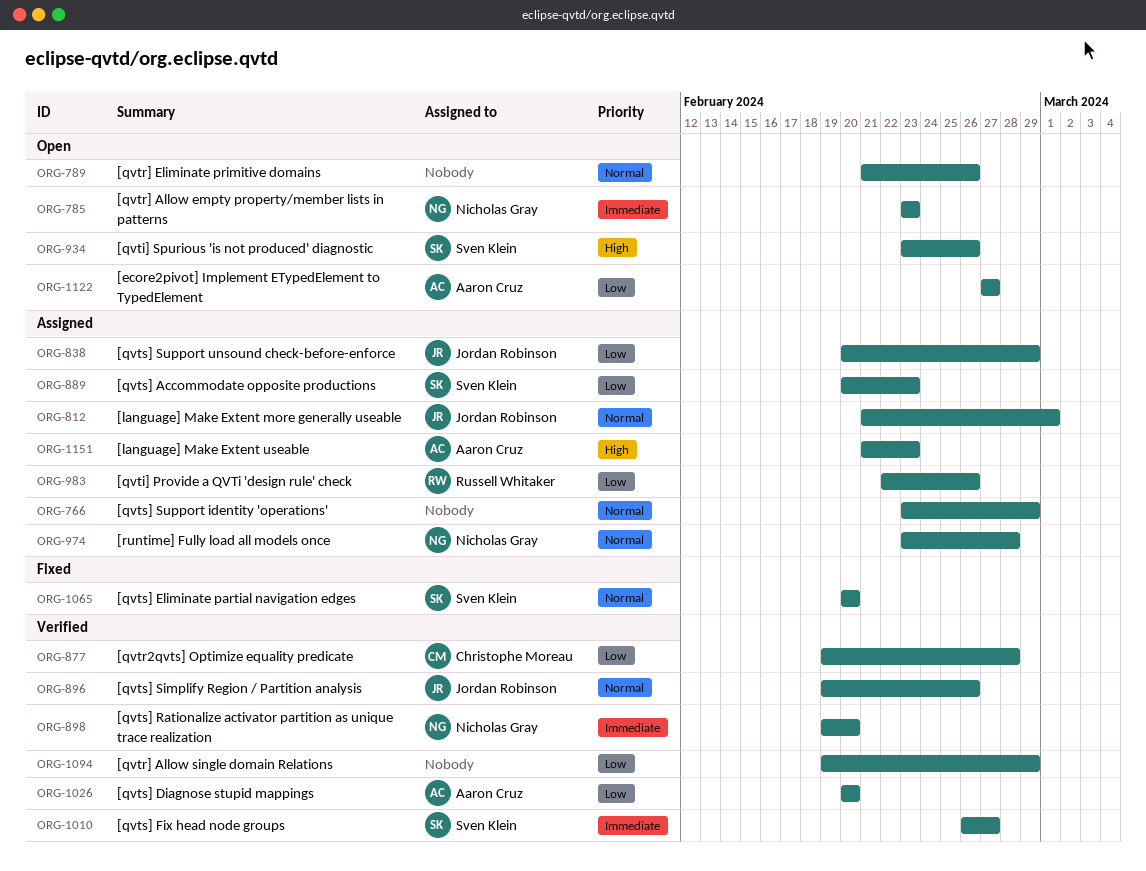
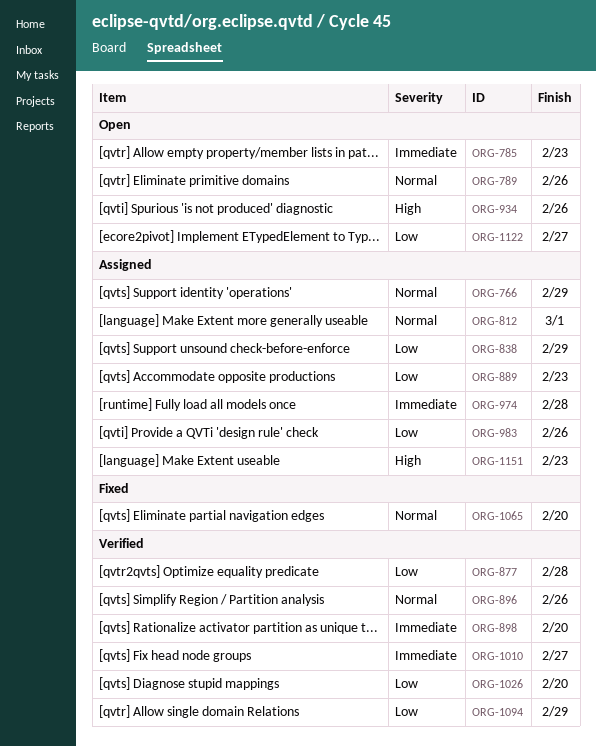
ORG-974, priority: Normal -> Immediate

